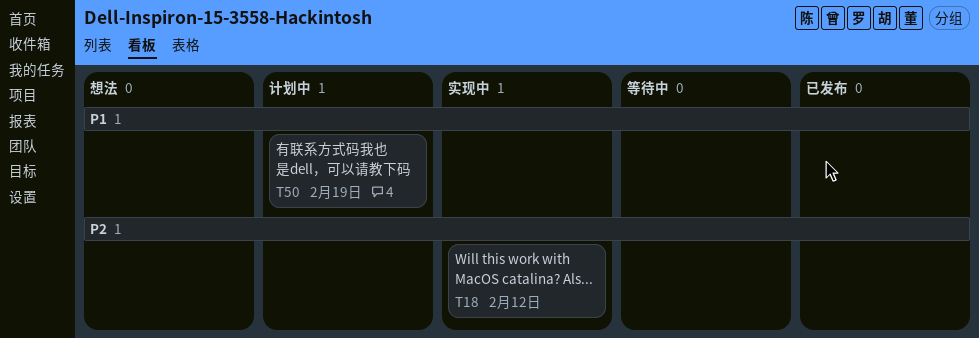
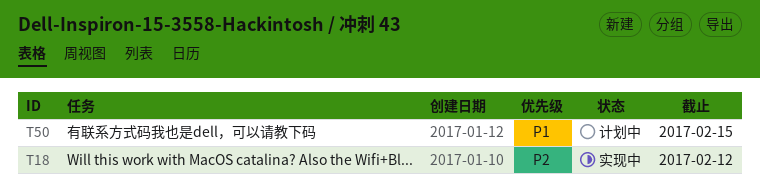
T50, due: Feb 19 -> Feb 15

